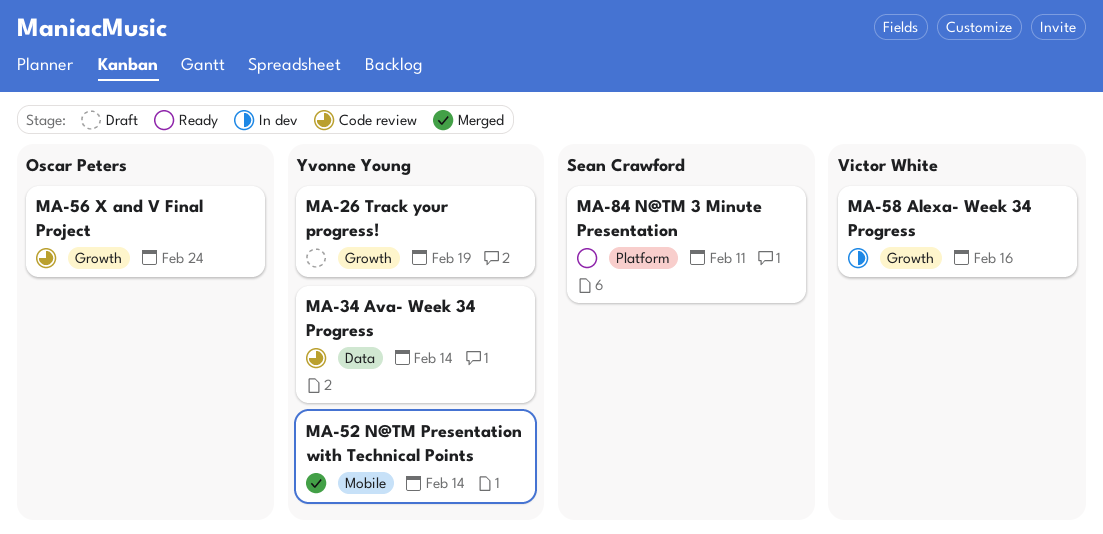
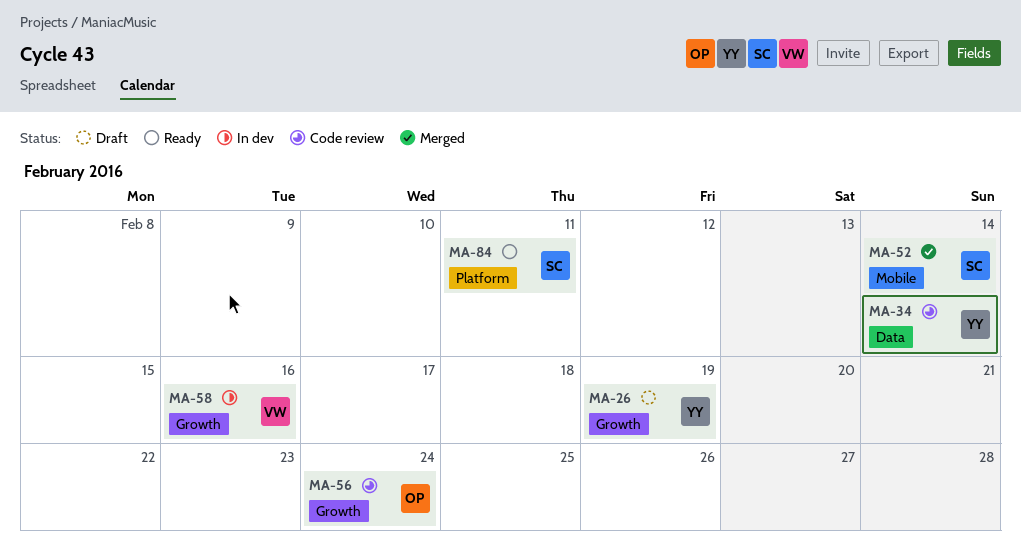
MA-52, owner: Yvonne Young -> Sean Crawford

